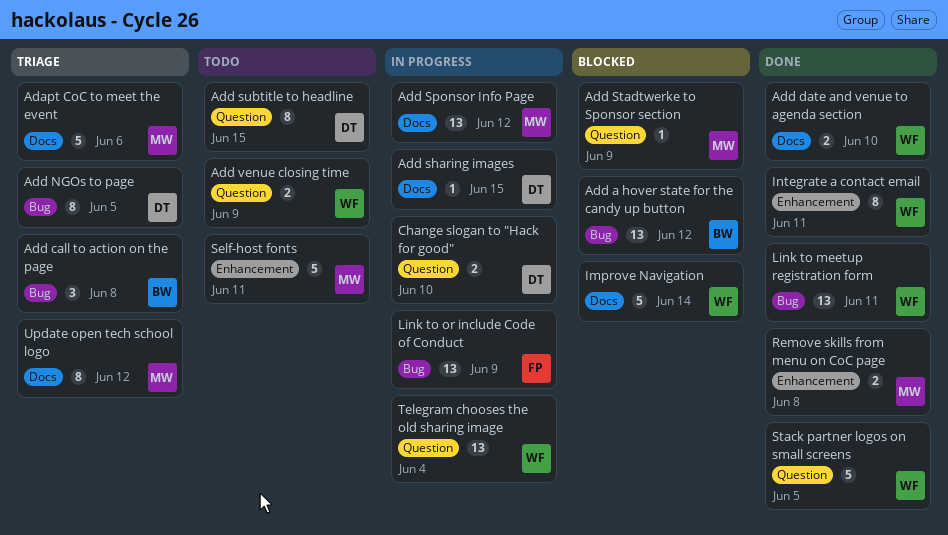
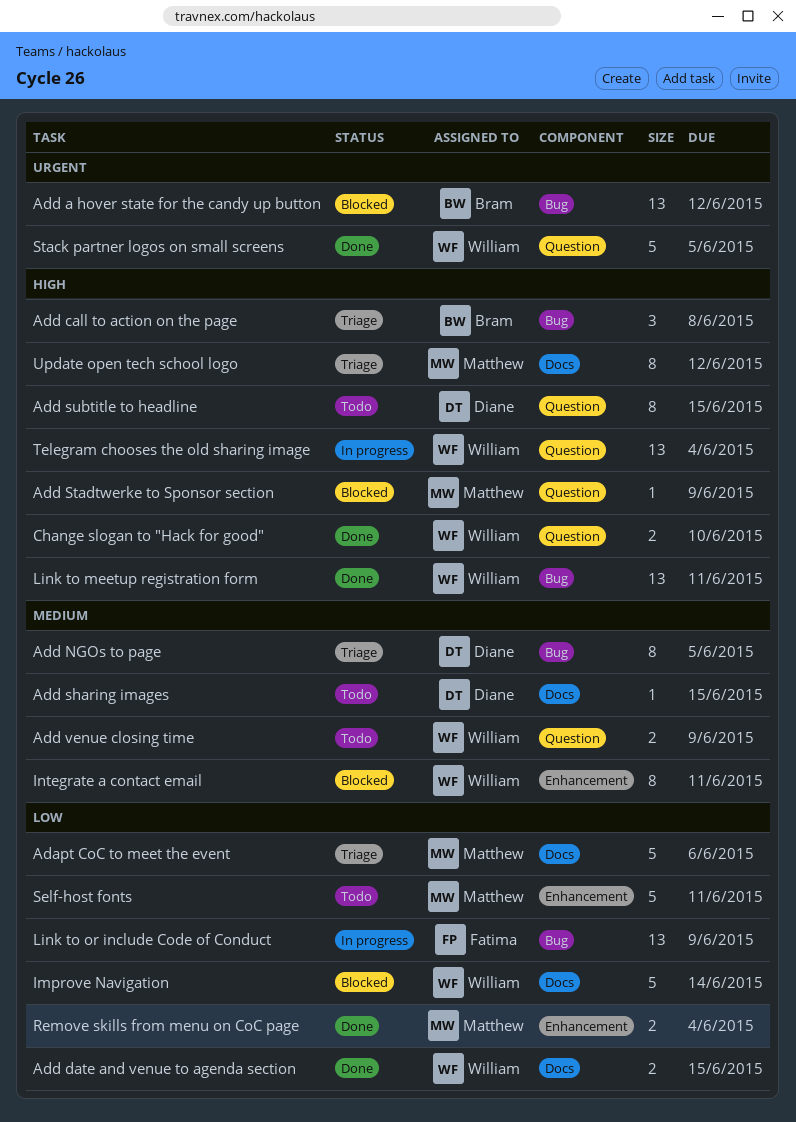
Add date and venue to agenda section, due: Jun 10 -> Jun 15
Add sharing images, status: In progress -> Todo
Add Sponsor Info Page: present -> none
Change slogan to "Hack for good", status: In progress -> Done
Change slogan to "Hack for good", owner: Diane -> William
Integrate a contact email, status: Done -> Blocked
Remove skills from menu on CoC page, due: Jun 8 -> Jun 4

